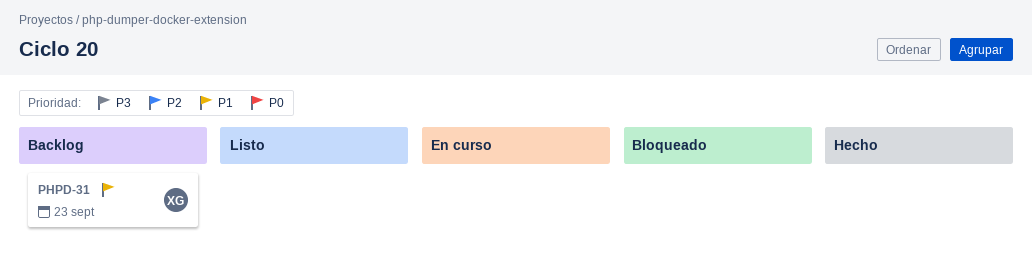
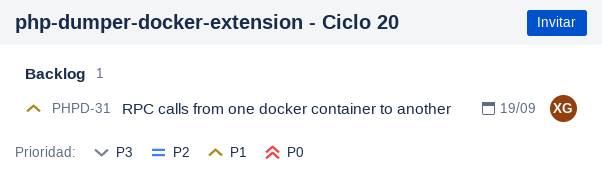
PHPD-31, due: Sep 23 -> Sep 19

